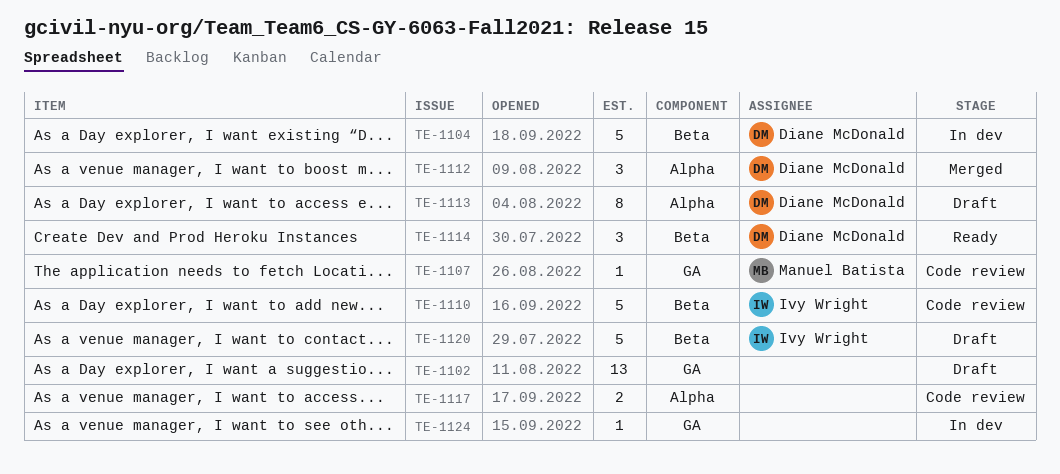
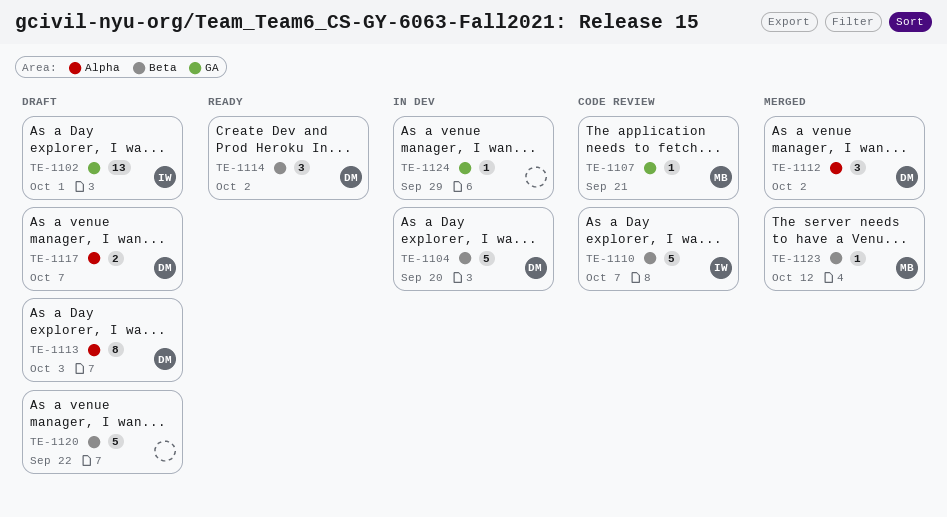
TE-1102, owner: none -> Ivy Wright
TE-1117, status: Code review -> Draft
TE-1117, owner: none -> Diane McDonald
TE-1120, owner: Ivy Wright -> none
TE-1123: none -> present

